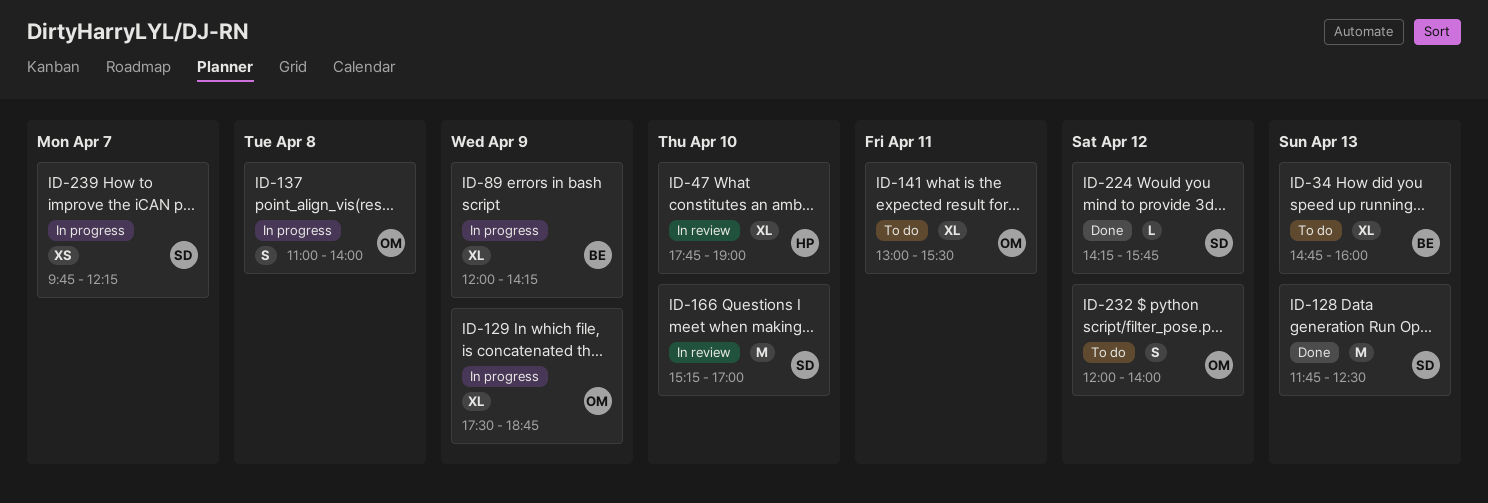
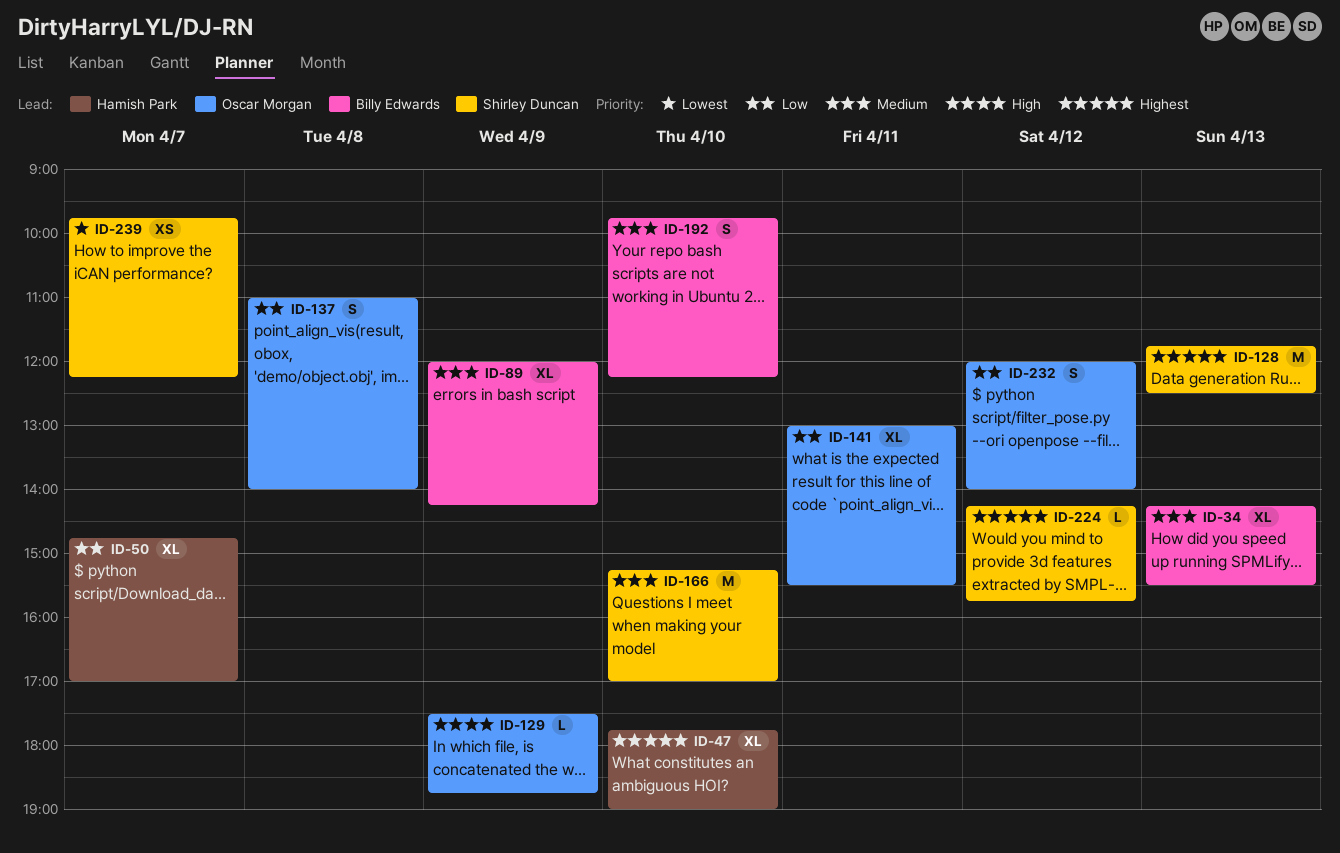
ID-34, begins: 14:45 -> 14:15
ID-34, ends: 16:00 -> 15:30
ID-50: none -> present
ID-129, estimate: XL -> L
ID-192: none -> present

